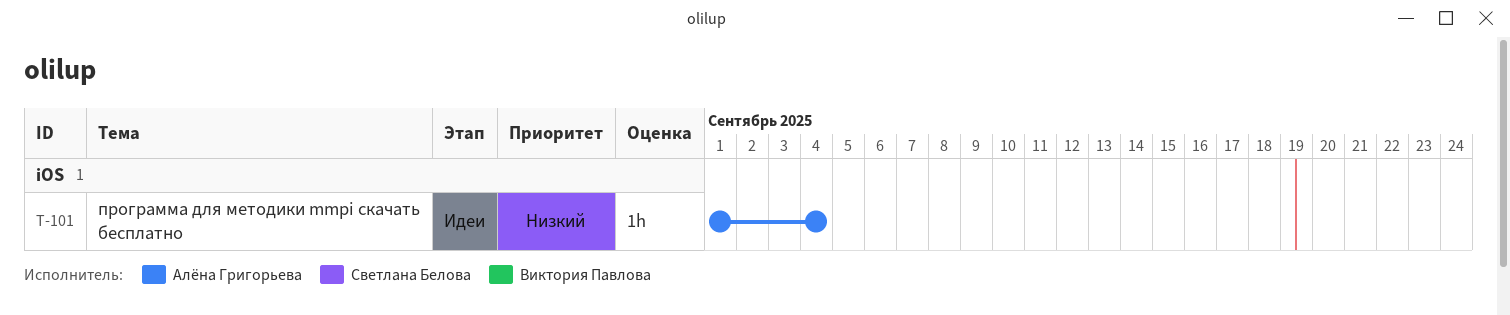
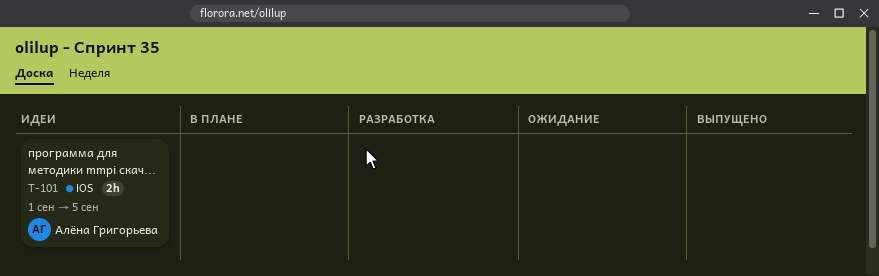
T-101, estimate: 1h -> 2h
T-101, due: Sep 4 -> Sep 5

